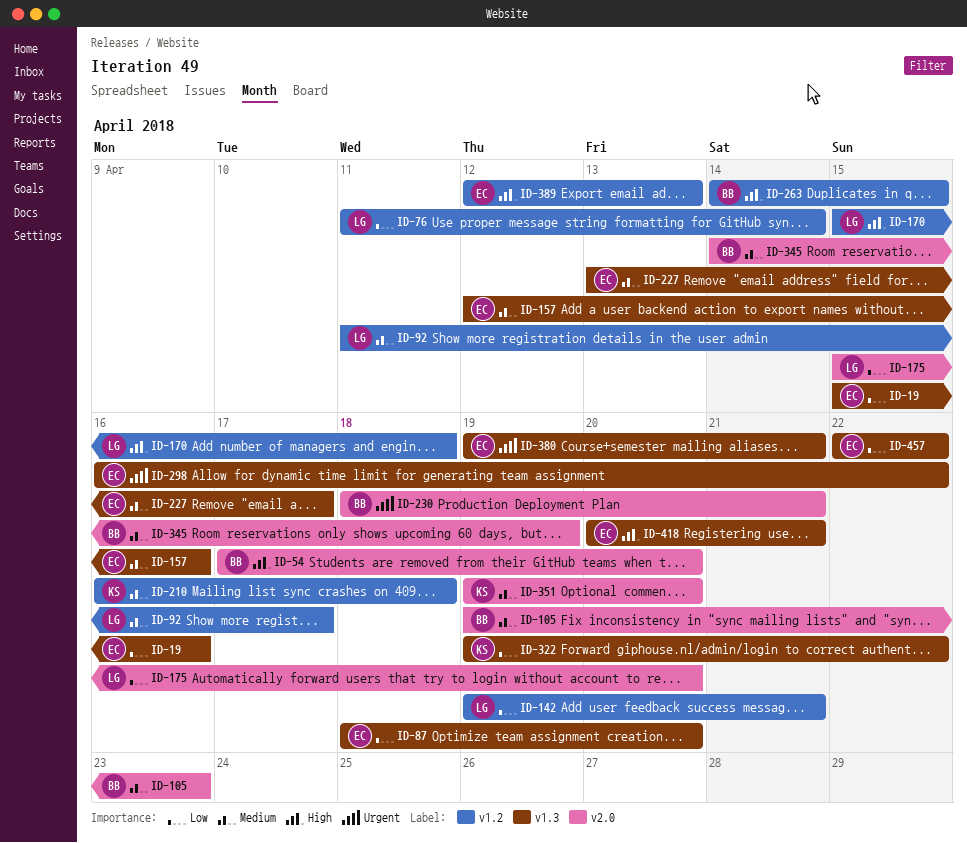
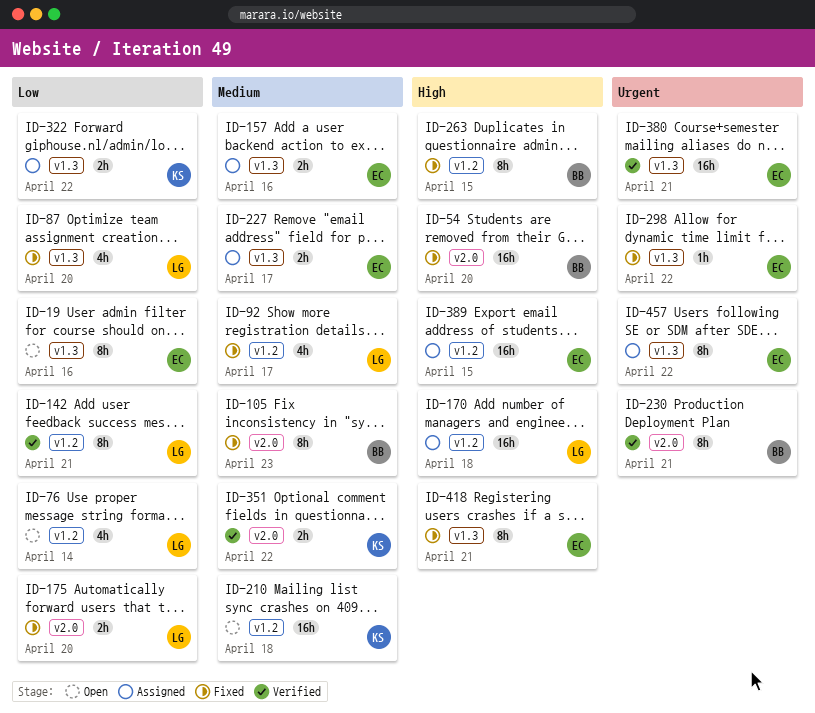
ID-87, owner: EC -> LG
ID-345: present -> none
ID-351, due: Apr 20 -> Apr 22
ID-389, due: Apr 13 -> Apr 15
ID-457, priority: Low -> Urgent

